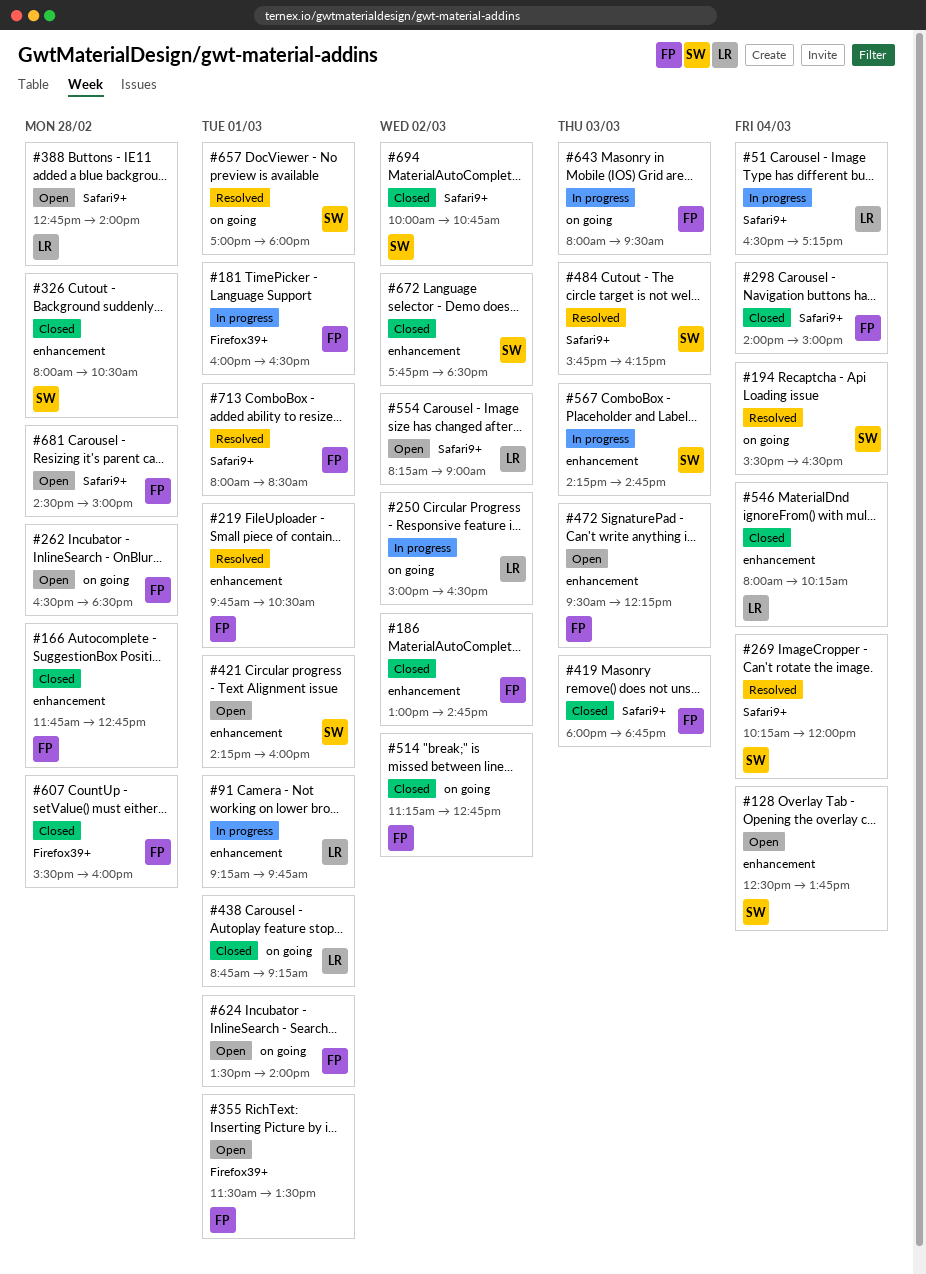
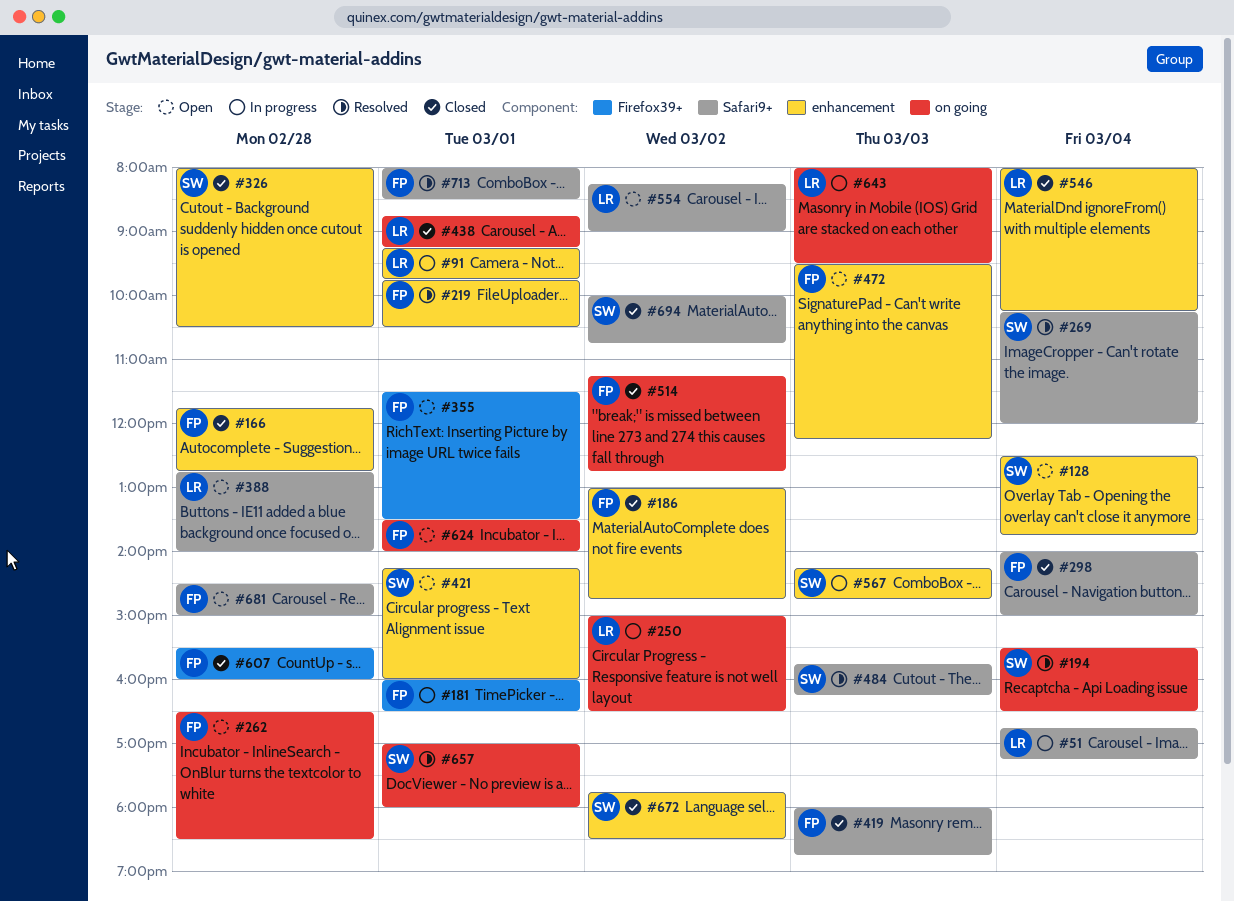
#51, begins: 16:30 -> 16:45
#643, owner: FP -> LR

